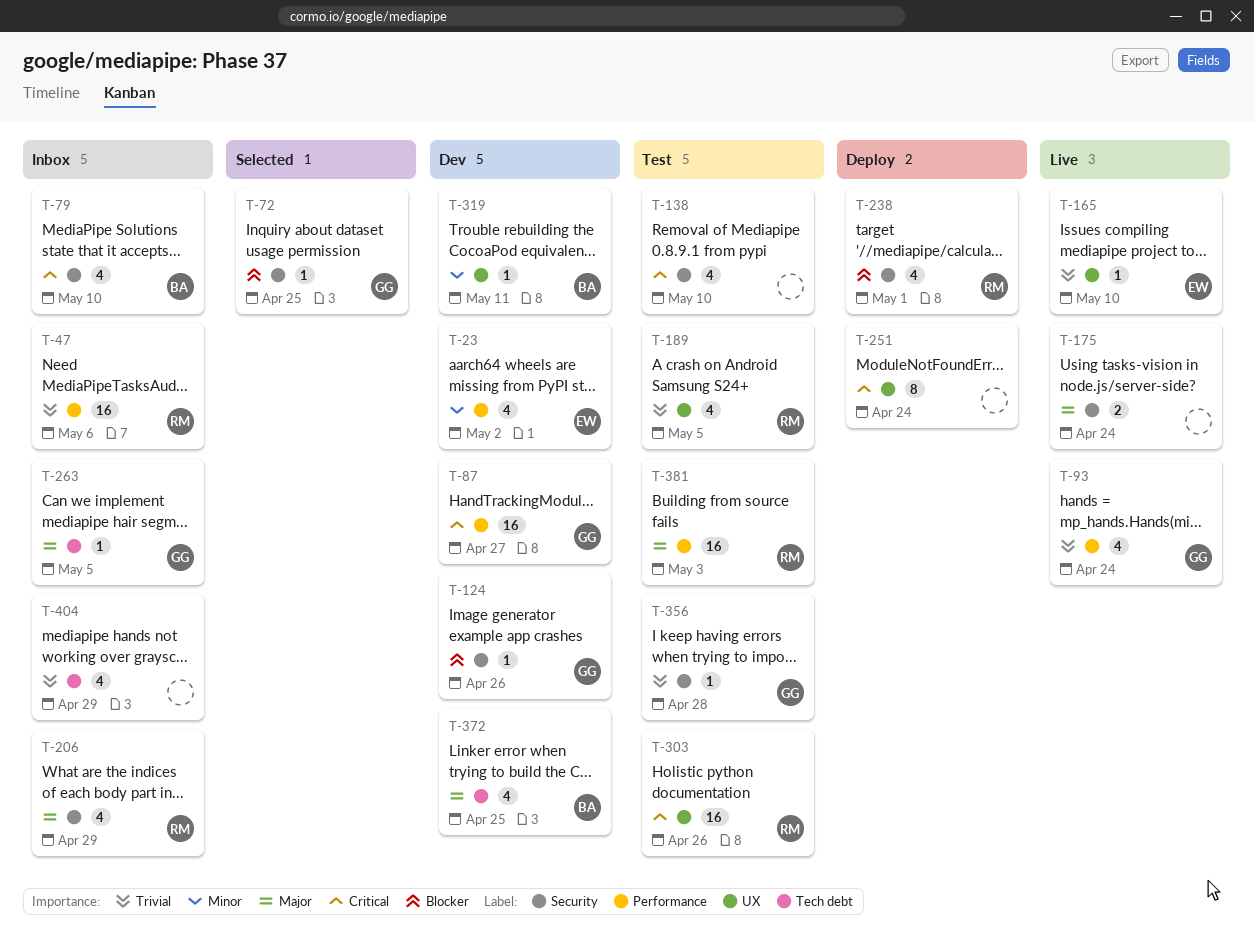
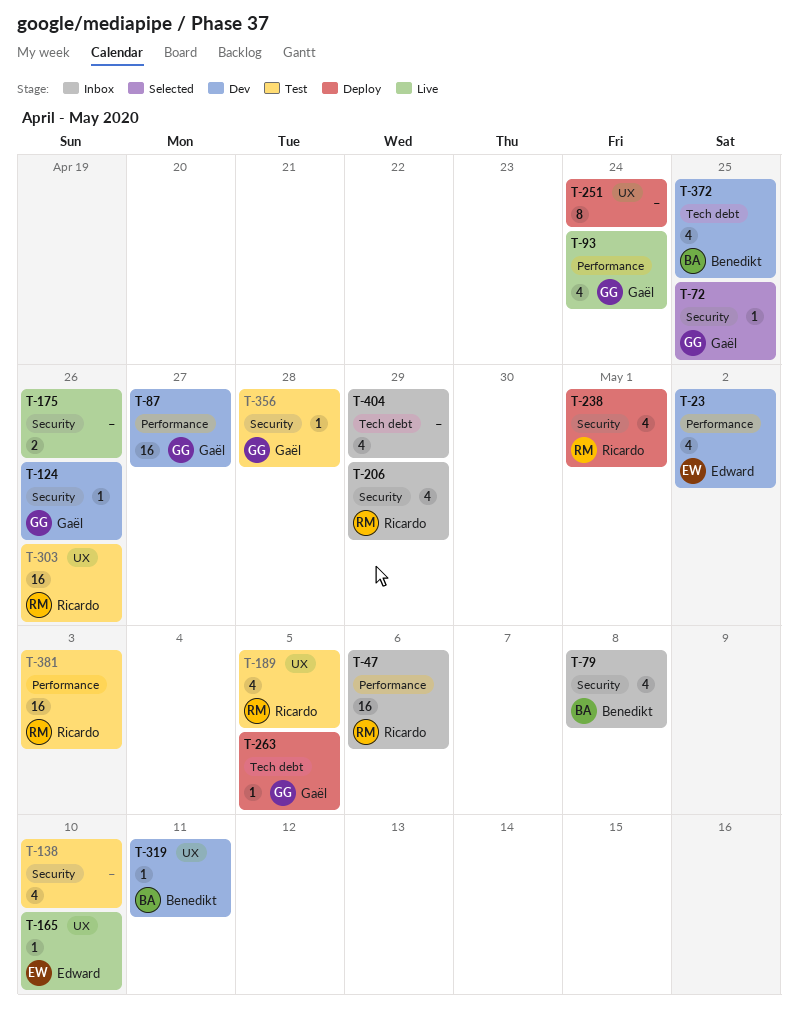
T-79, due: May 10 -> May 8
T-175, due: Apr 24 -> Apr 26
T-263, status: Inbox -> Deploy

